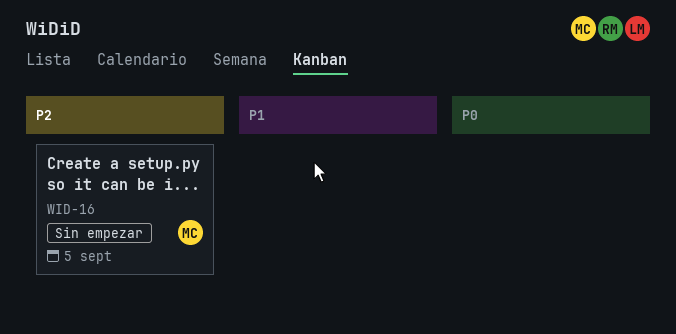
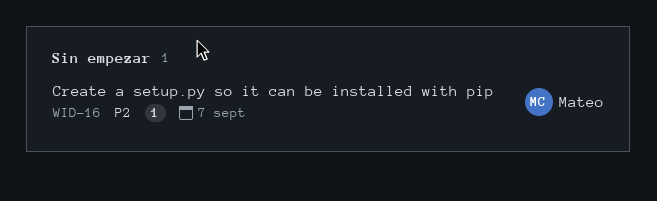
WID-16, due: Sep 5 -> Sep 7

